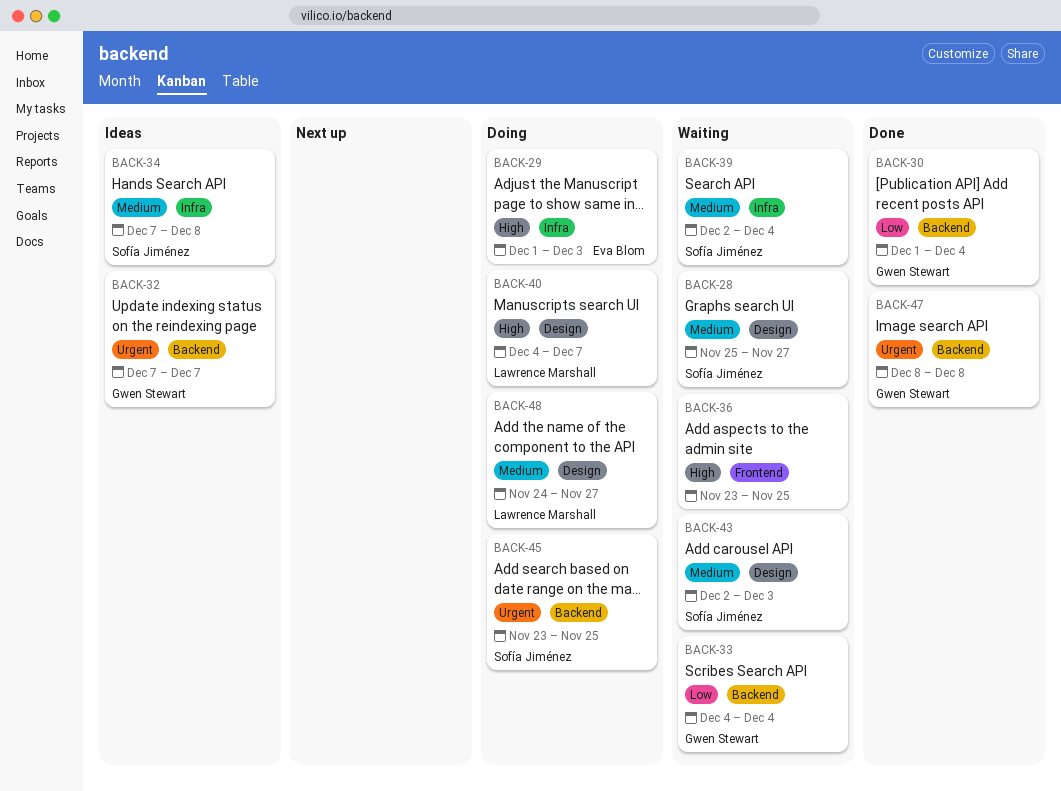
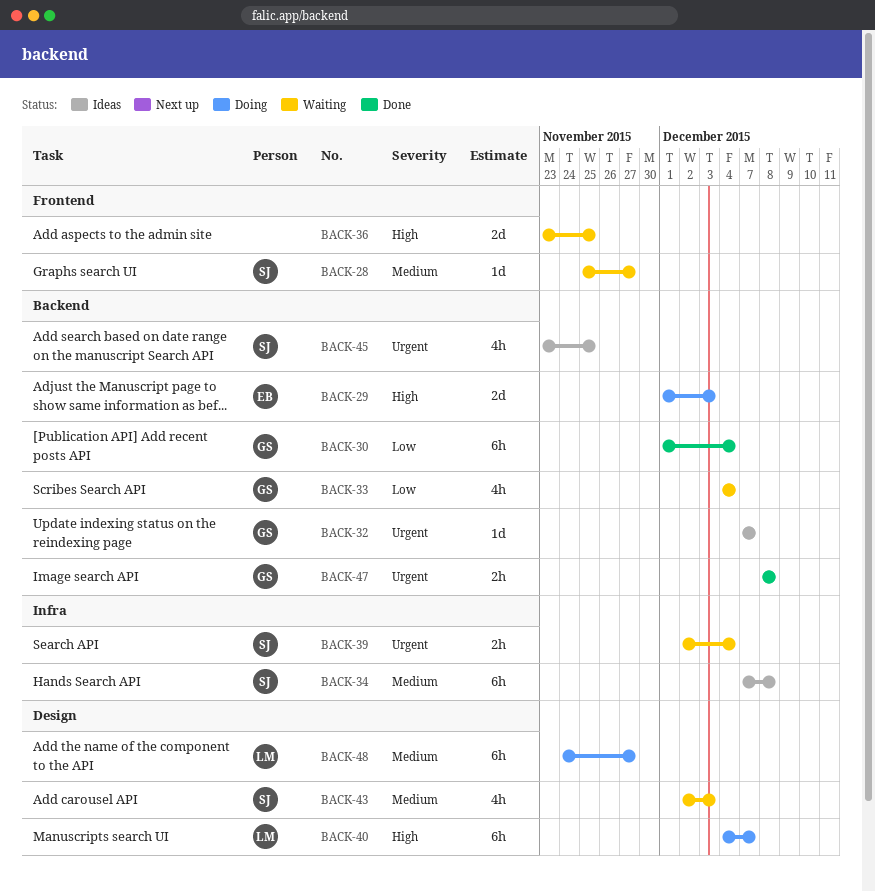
BACK-28, label: Design -> Frontend
BACK-29, label: Infra -> Backend
BACK-39, priority: Medium -> Urgent
BACK-45, status: Doing -> Ideas

